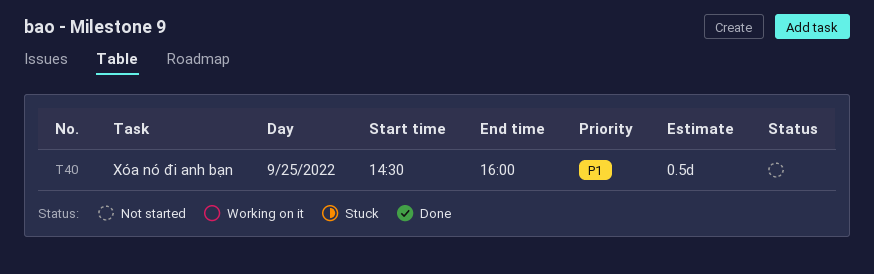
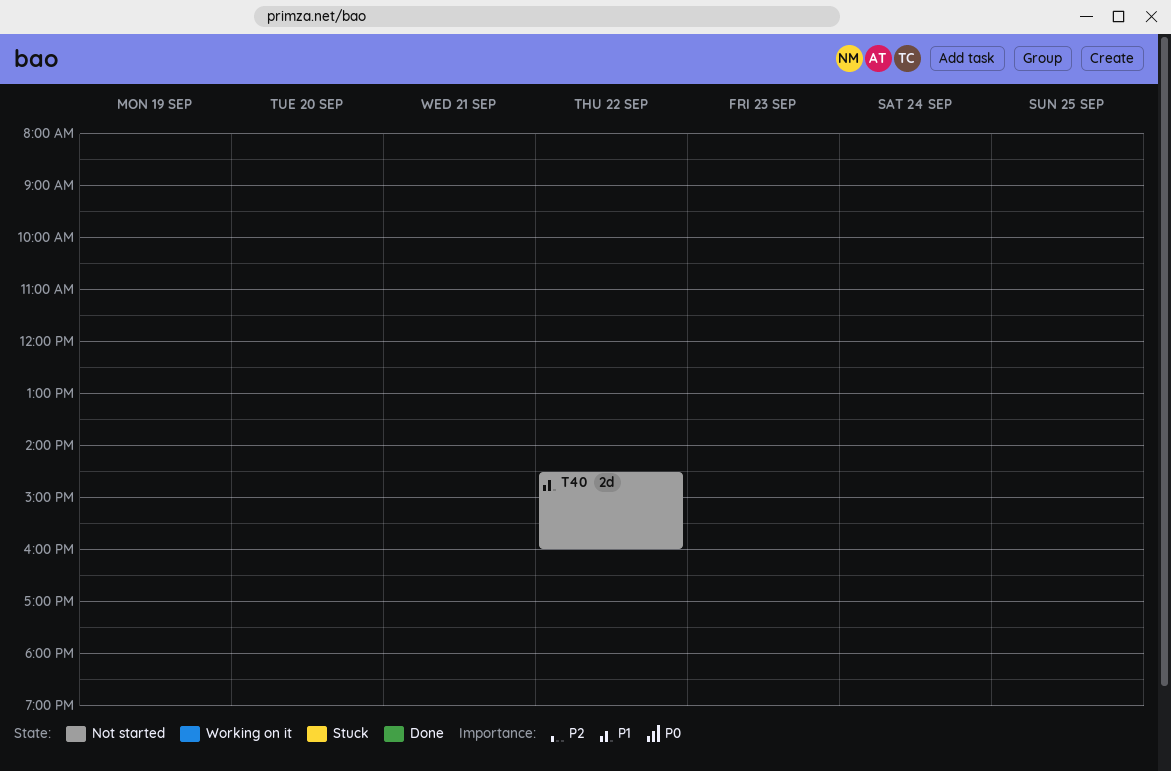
T40, estimate: 0.5d -> 2d
T40, day: Sep 25 -> Sep 22

